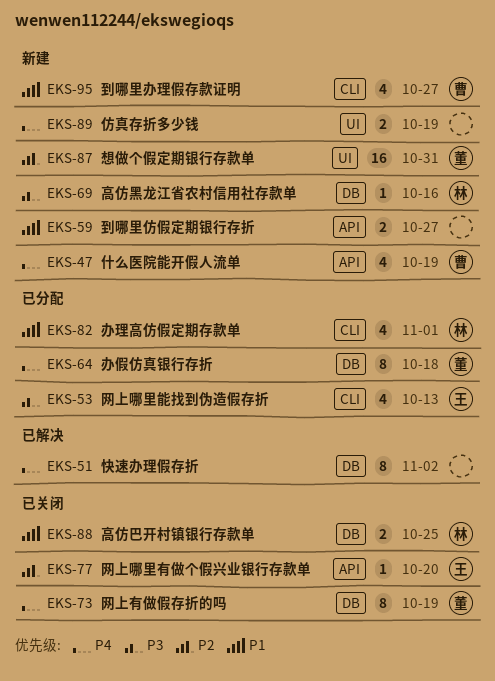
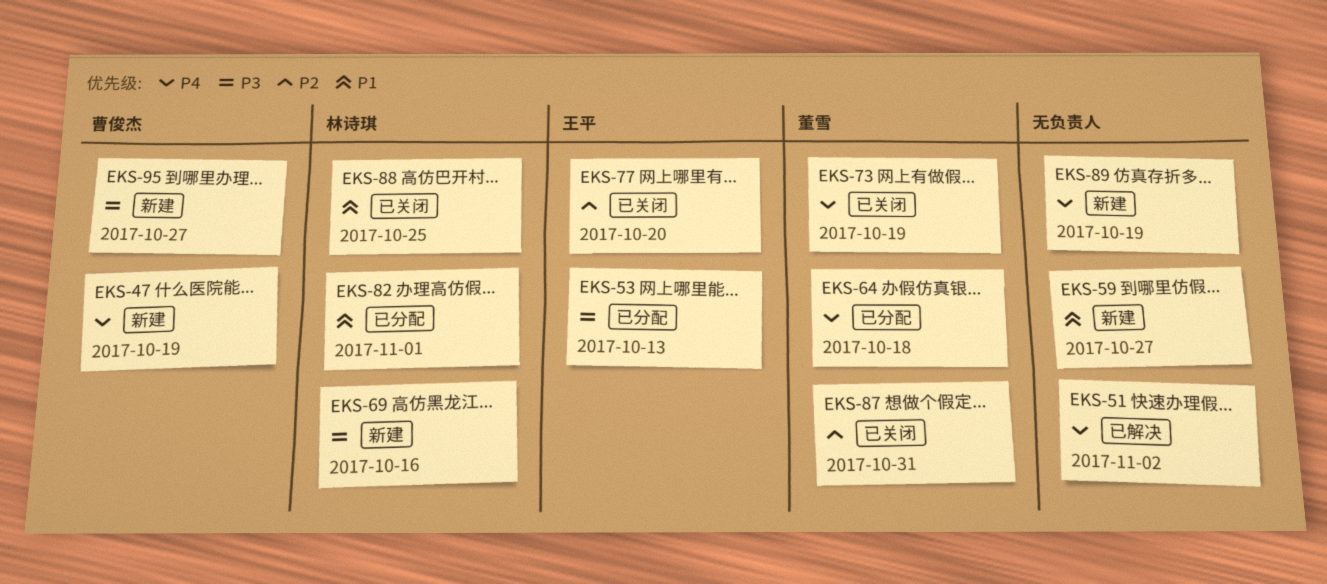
EKS-87, status: 新建 -> 已关闭
EKS-95, priority: P1 -> P3

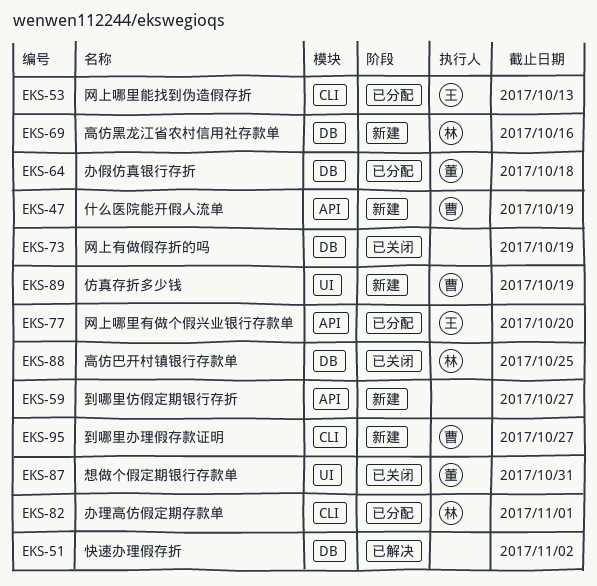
EKS-73, owner: 董雪 -> none
EKS-77, status: 已关闭 -> 已分配
EKS-89, owner: none -> 曹俊杰

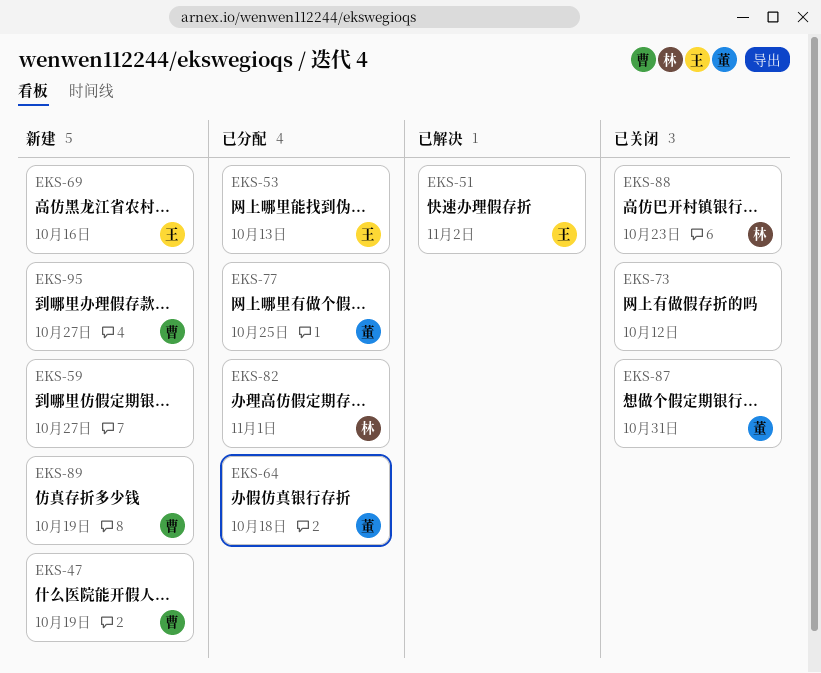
EKS-51, owner: none -> 王
EKS-69, owner: 林 -> 王
EKS-73, due: Oct 19 -> Oct 12
EKS-77, owner: 王 -> 董
EKS-77, due: Oct 20 -> Oct 25
EKS-88, due: Oct 25 -> Oct 23

